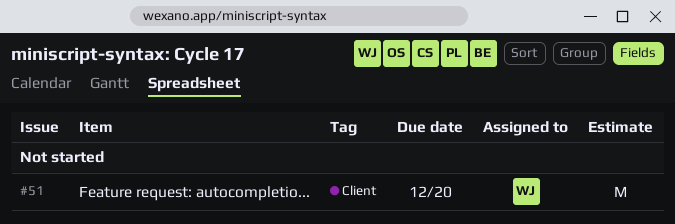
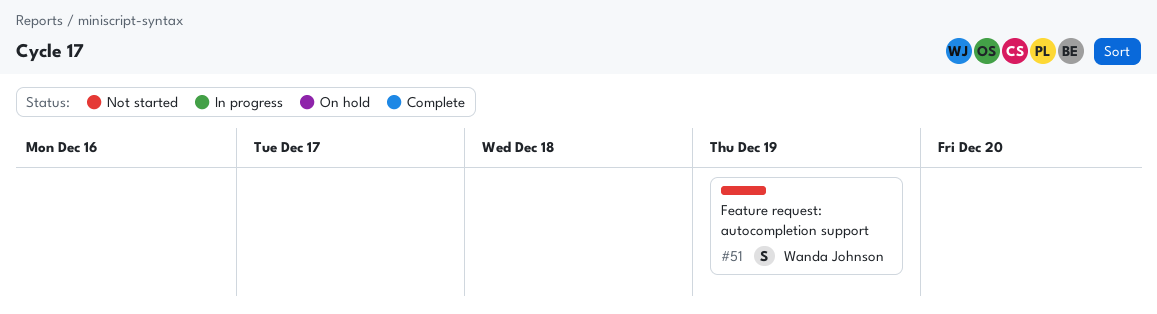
#51, estimate: M -> S
#51, due: Dec 20 -> Dec 19

